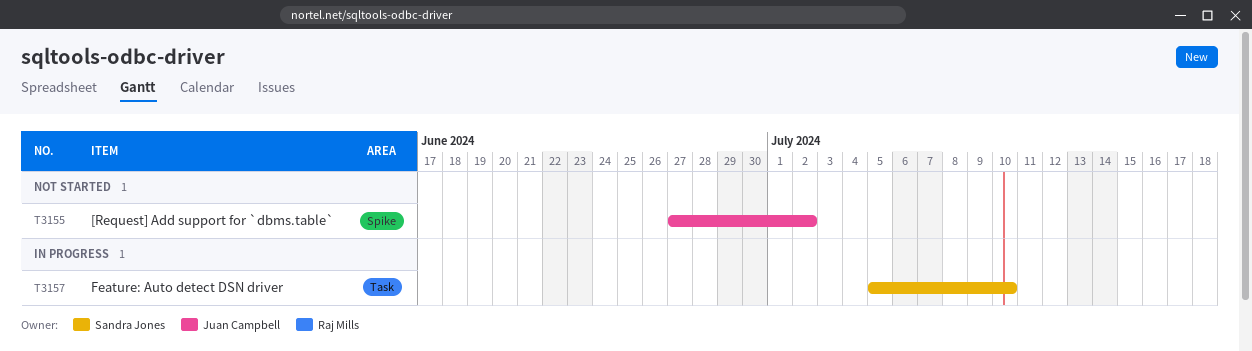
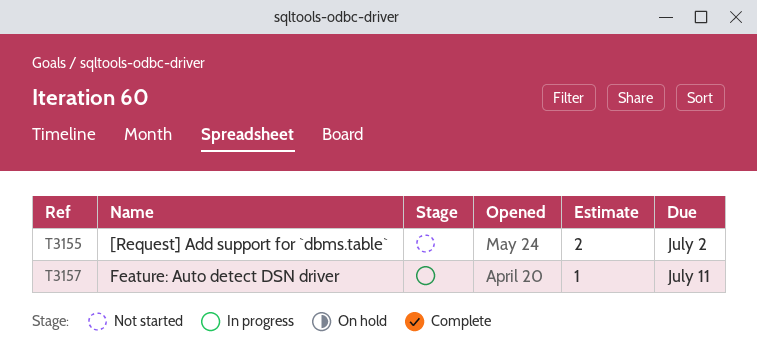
T3157, due: Jul 10 -> Jul 11

